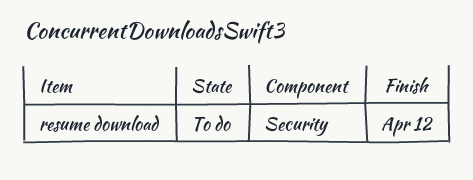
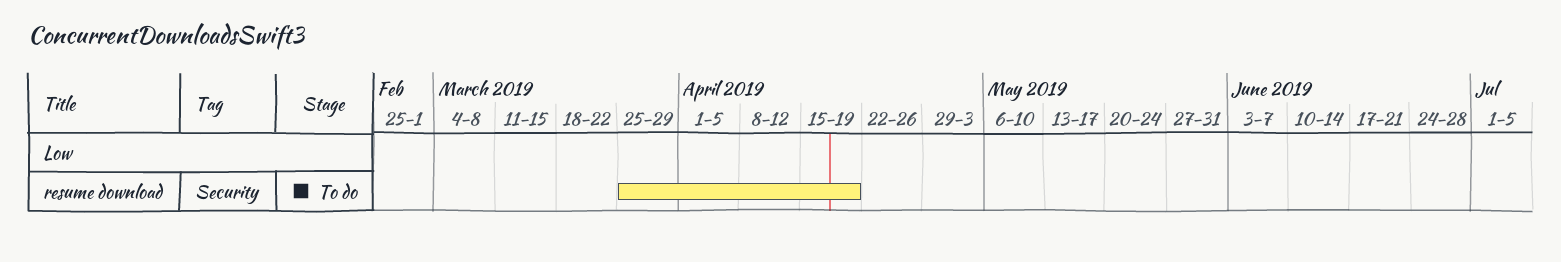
resume download, due: Apr 12 -> Apr 19

